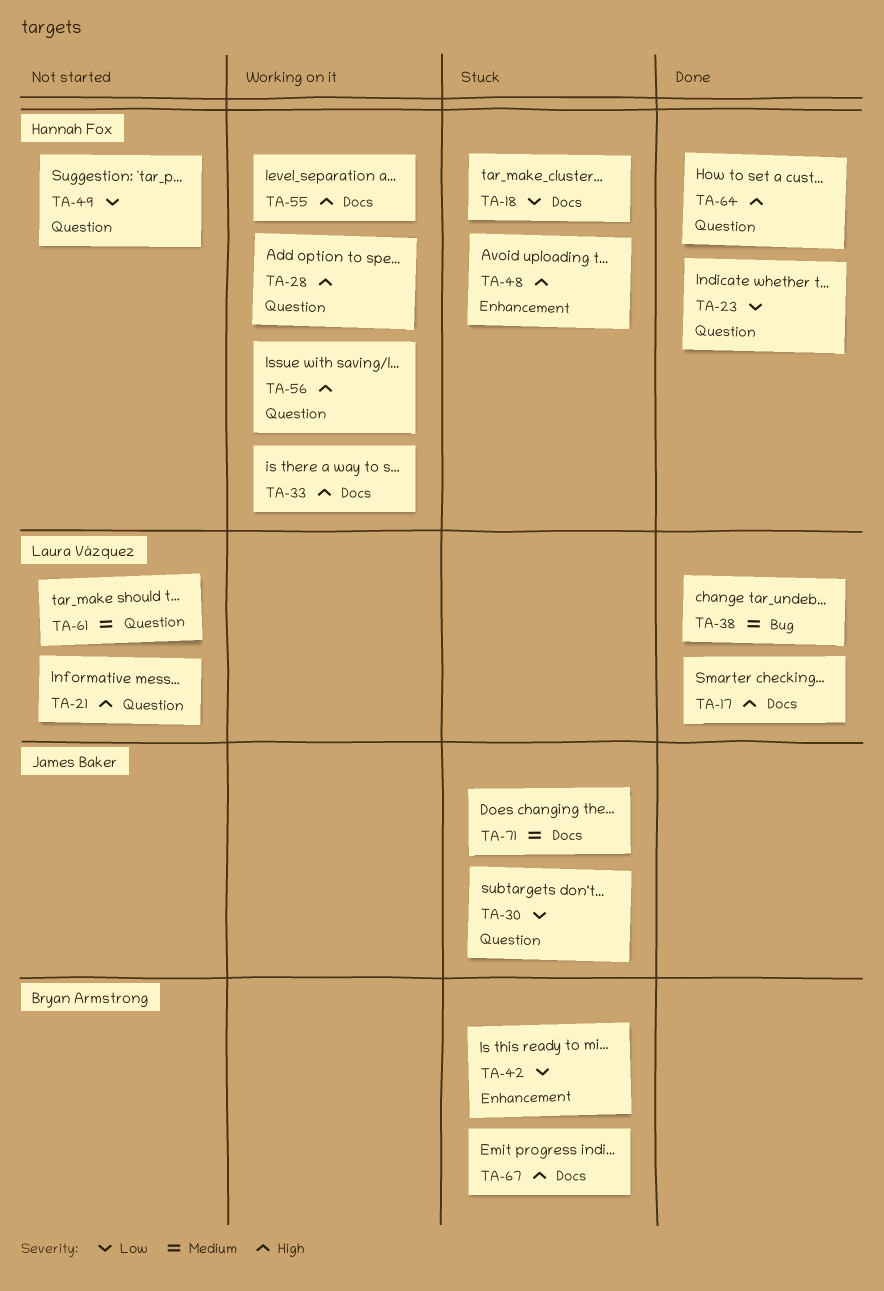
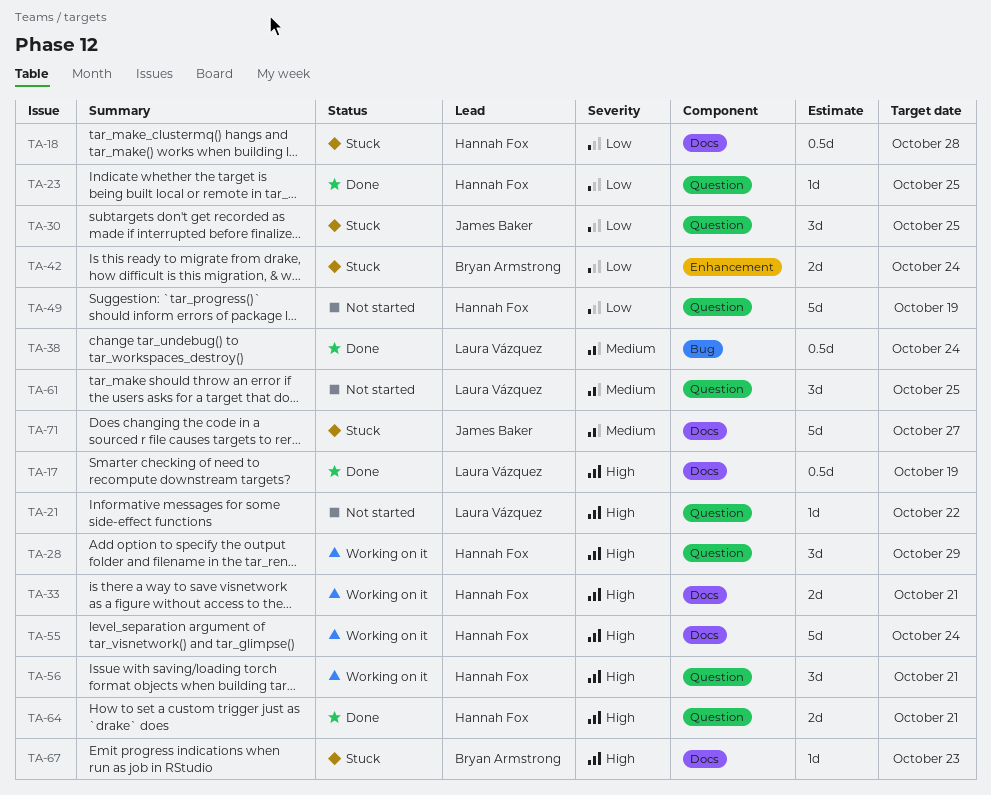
TA-48: present -> none

